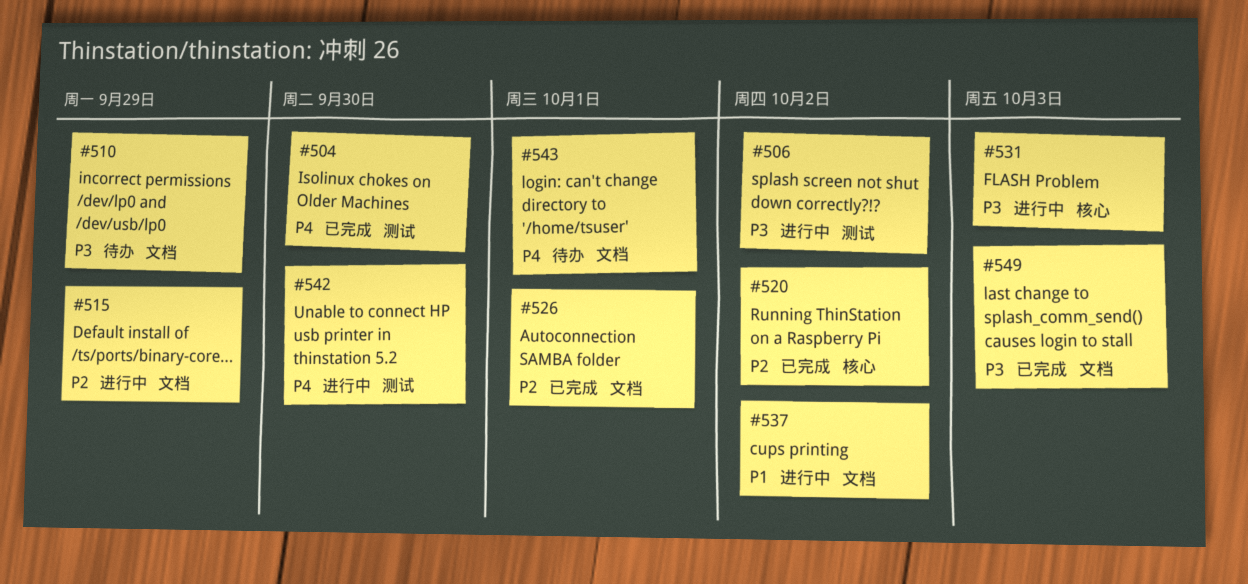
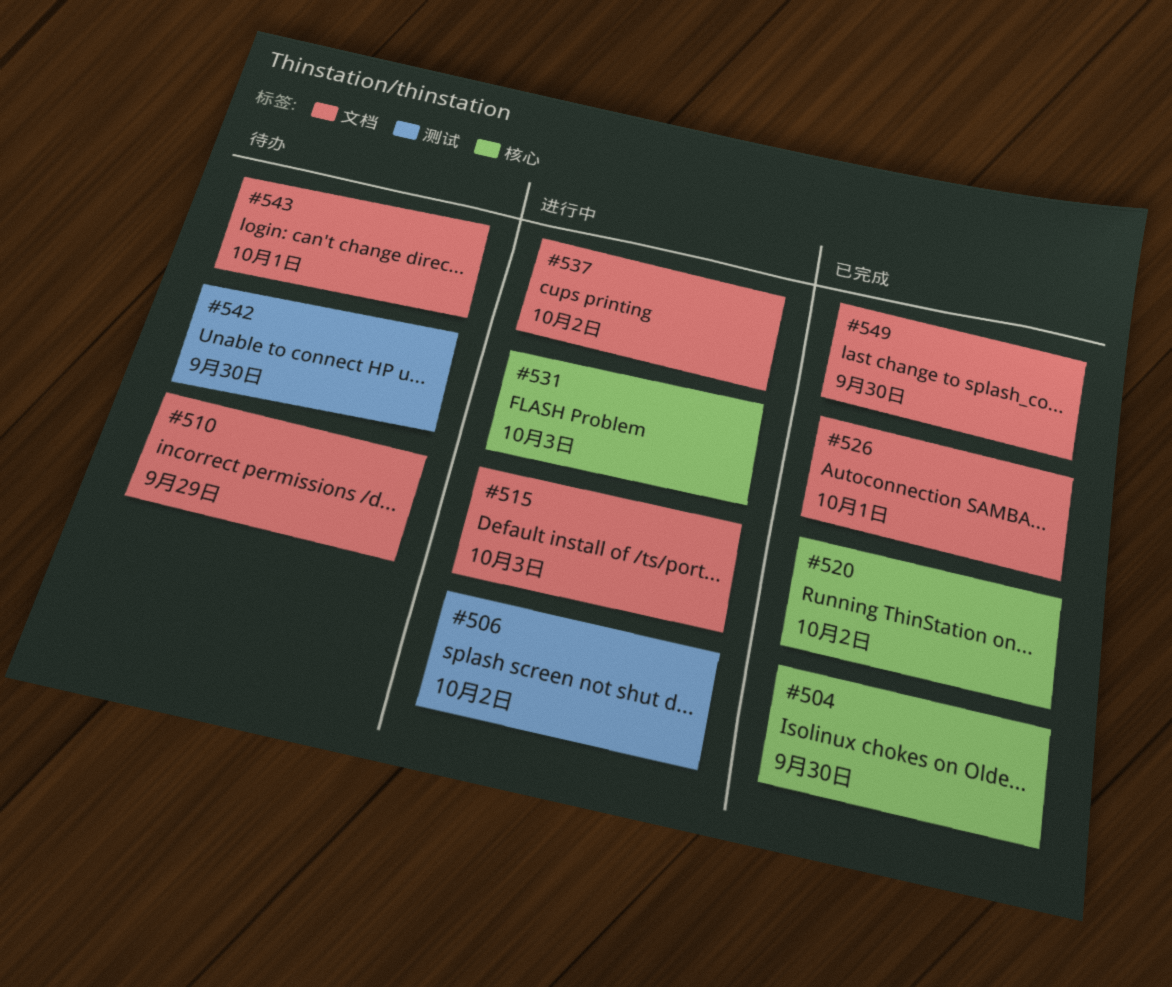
#504, label: 测试 -> 核心
#515, due: Sep 29 -> Oct 3
#542, status: 进行中 -> 待办
#549, due: Oct 3 -> Sep 30

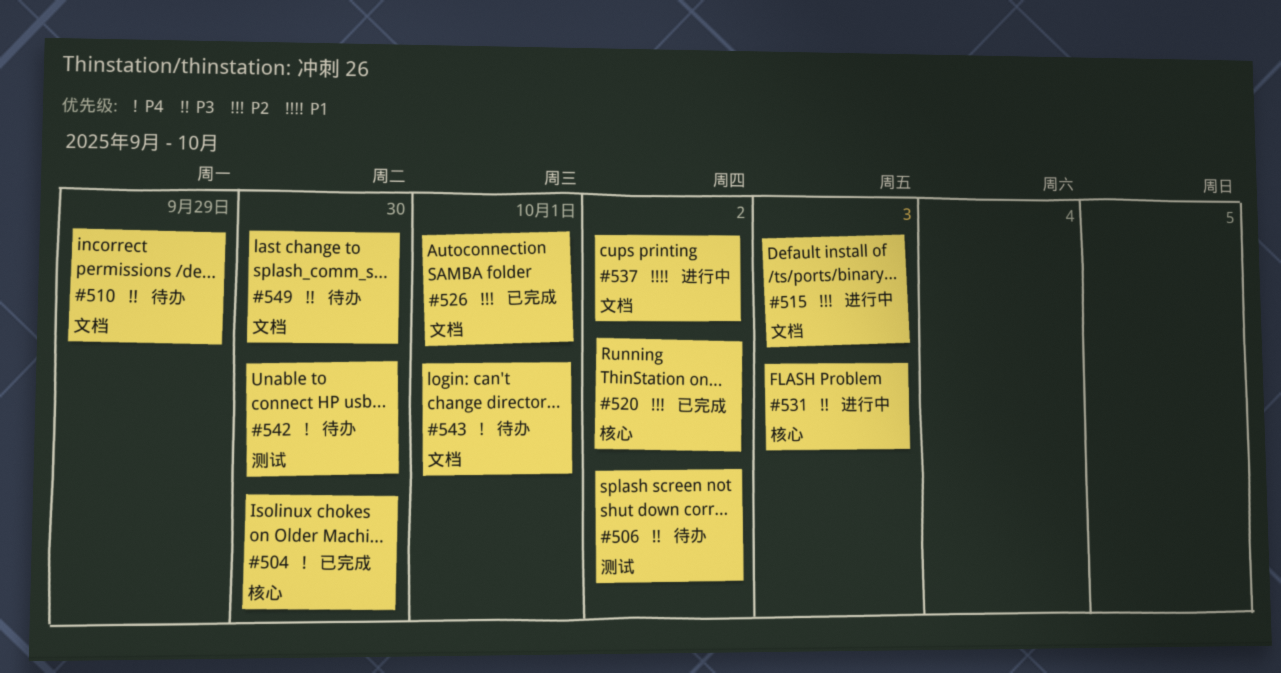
#506, status: 进行中 -> 待办
#549, status: 已完成 -> 待办

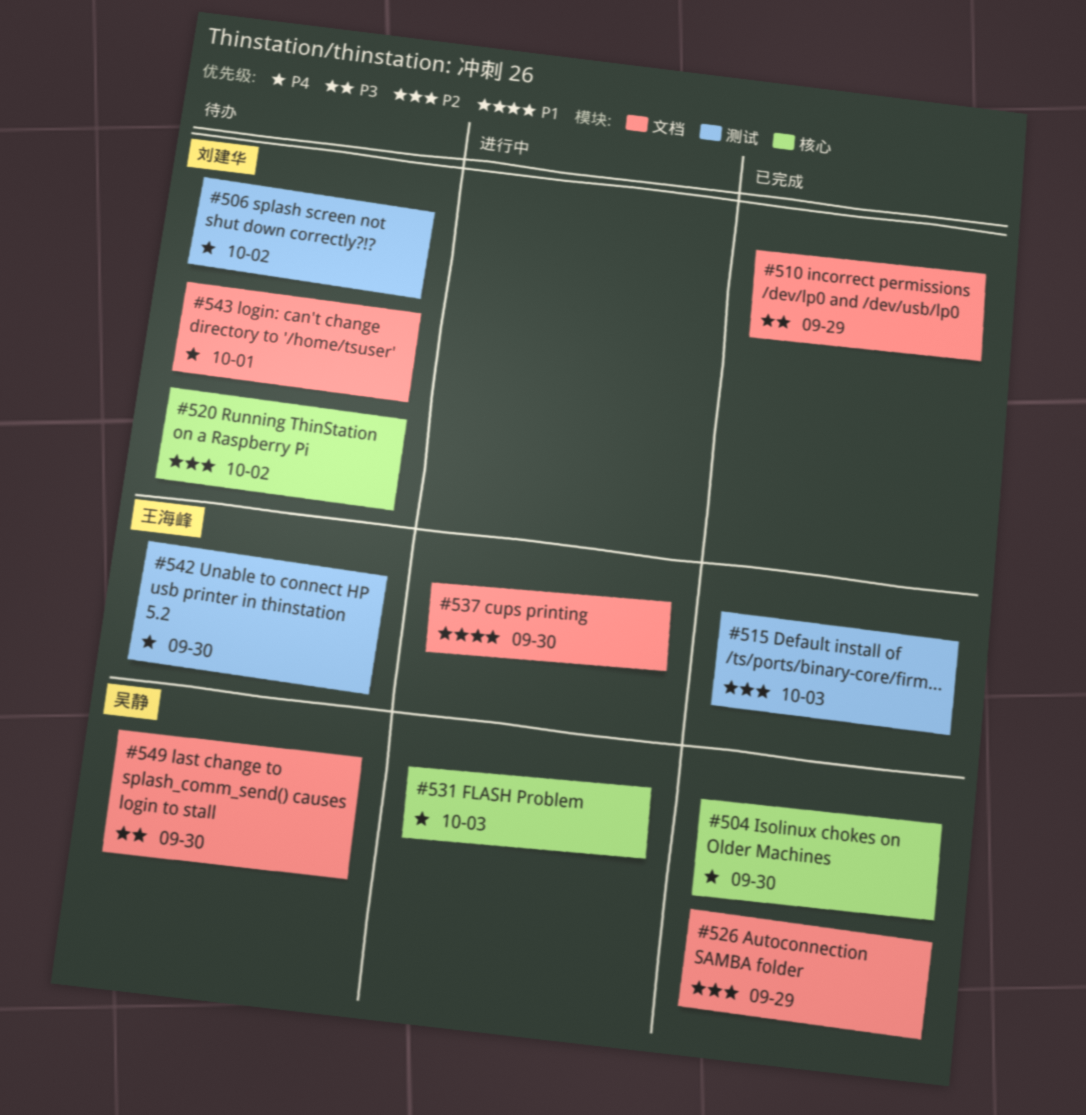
#506, priority: P3 -> P4
#510, status: 待办 -> 已完成
#515, status: 进行中 -> 已完成
#515, label: 文档 -> 测试
#520, status: 已完成 -> 待办
#526, due: Oct 1 -> Sep 29
#531, priority: P3 -> P4
#537, due: Oct 2 -> Sep 30

